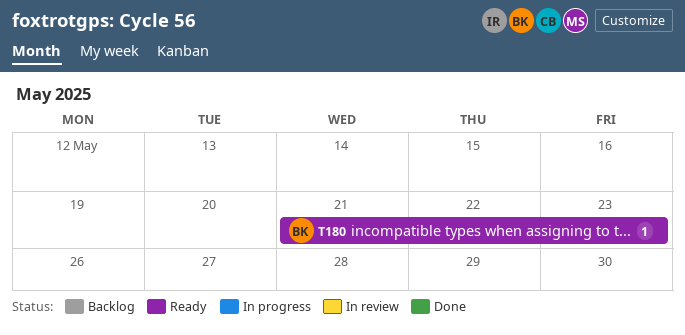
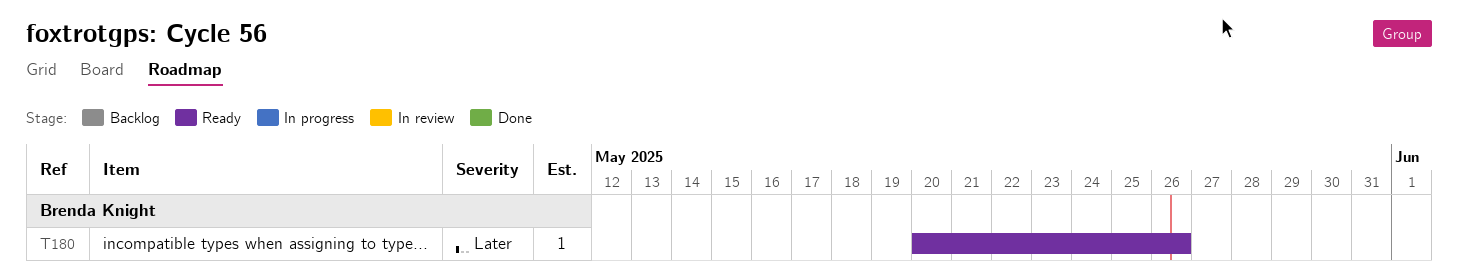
T180, start: May 21 -> May 20
T180, due: May 23 -> May 26

